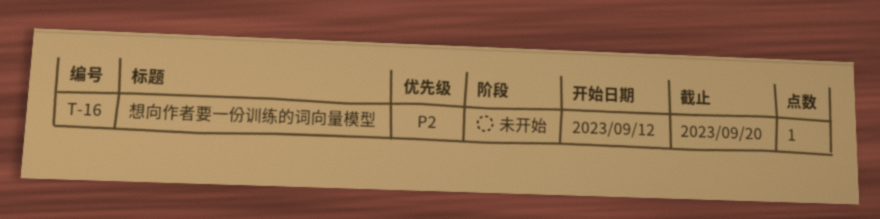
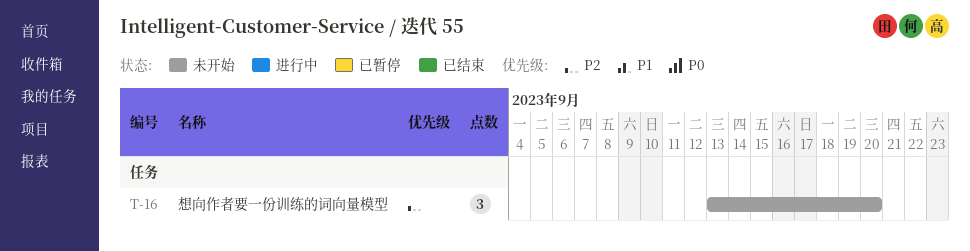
T-16, estimate: 1 -> 3
T-16, start: Sep 12 -> Sep 13

